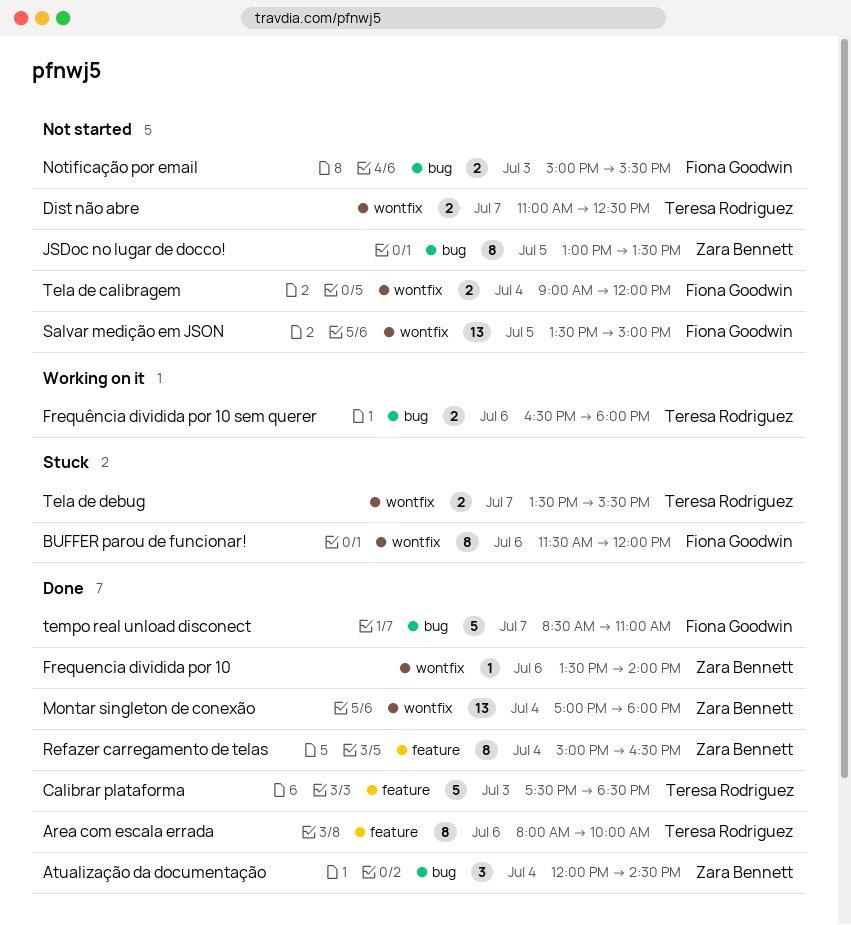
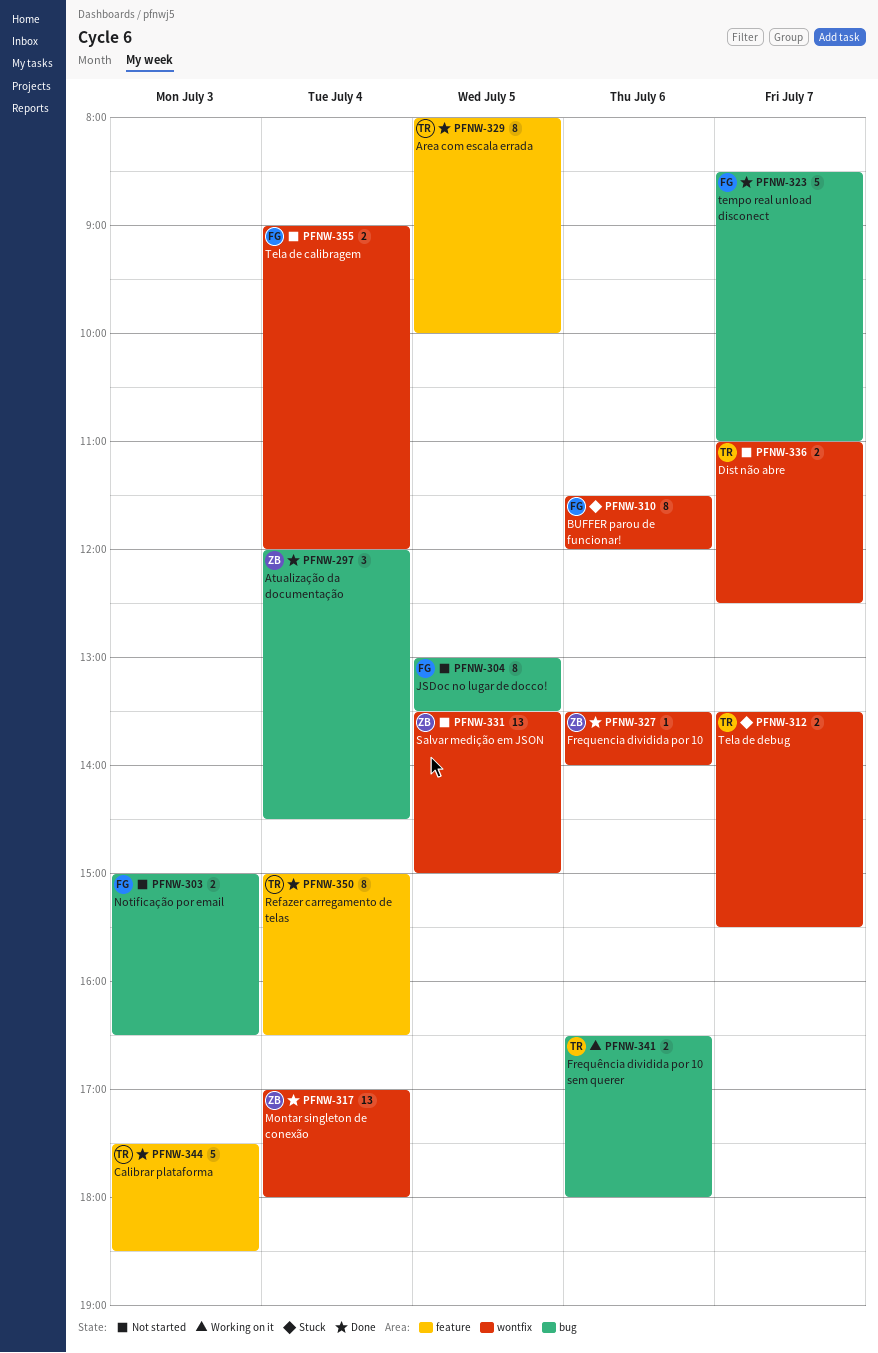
Area com escala errada, day: Jul 6 -> Jul 5
JSDoc no lugar de docco!, owner: Zara Bennett -> Fiona Goodwin
Notificação por email, ends: 15:30 -> 16:30
Refazer carregamento de telas, owner: Zara Bennett -> Teresa Rodriguez
Salvar medição em JSON, owner: Fiona Goodwin -> Zara Bennett

